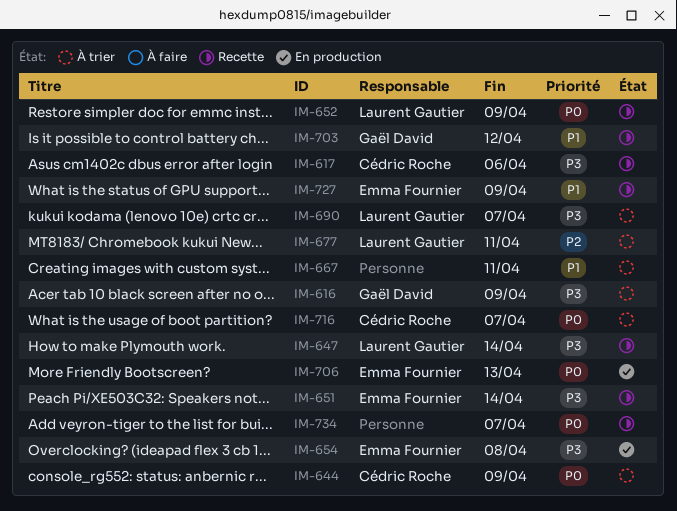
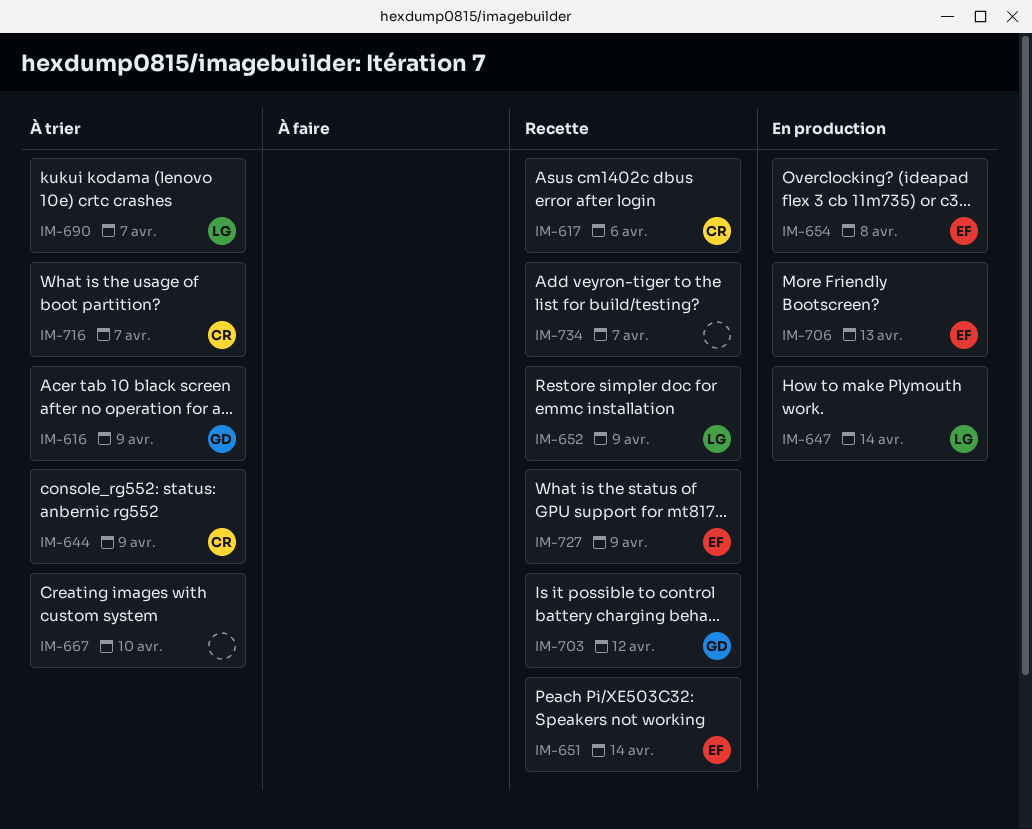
IM-647, status: Recette -> En production
IM-667, due: Apr 11 -> Apr 10
IM-677: present -> none

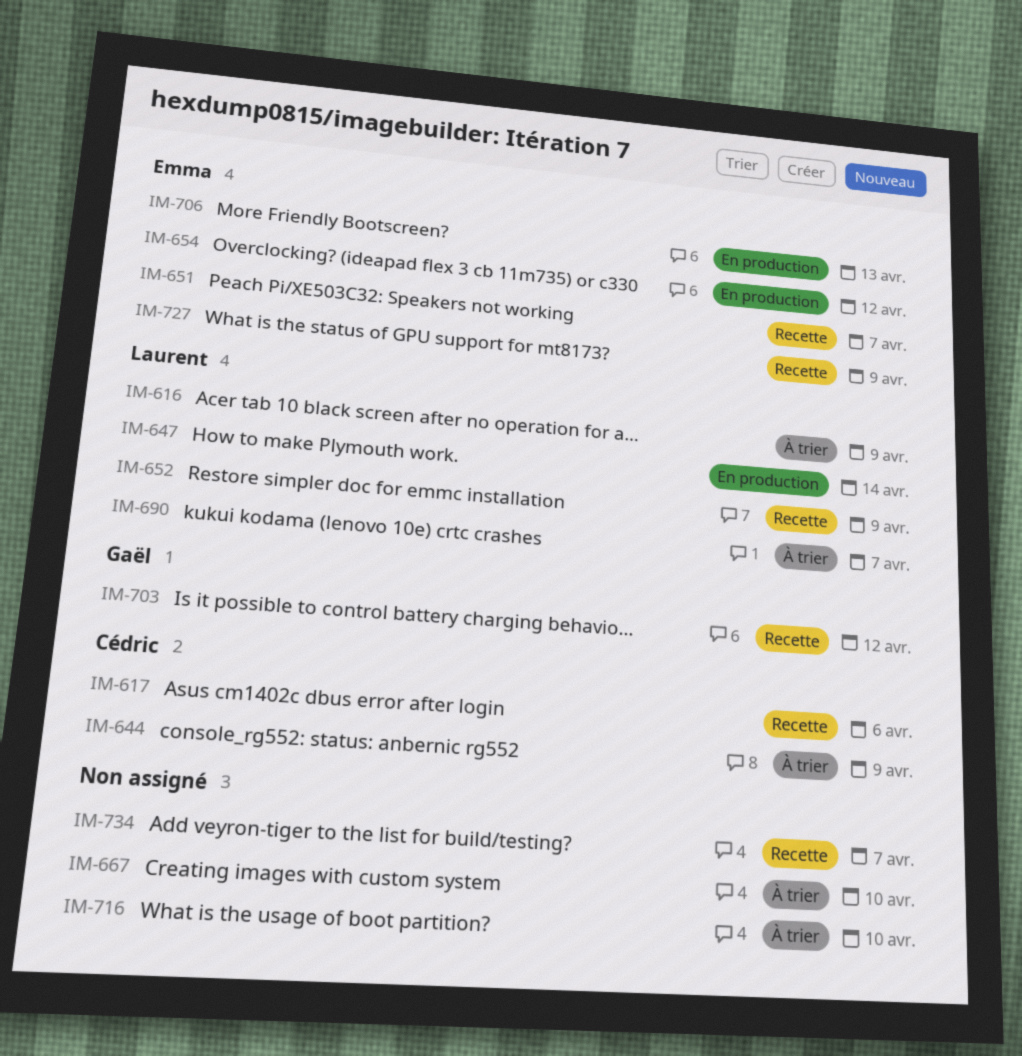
IM-616, owner: Gaël -> Laurent
IM-651, due: Apr 14 -> Apr 7
IM-654, due: Apr 8 -> Apr 12
IM-716, owner: Cédric -> none
IM-716, due: Apr 7 -> Apr 10

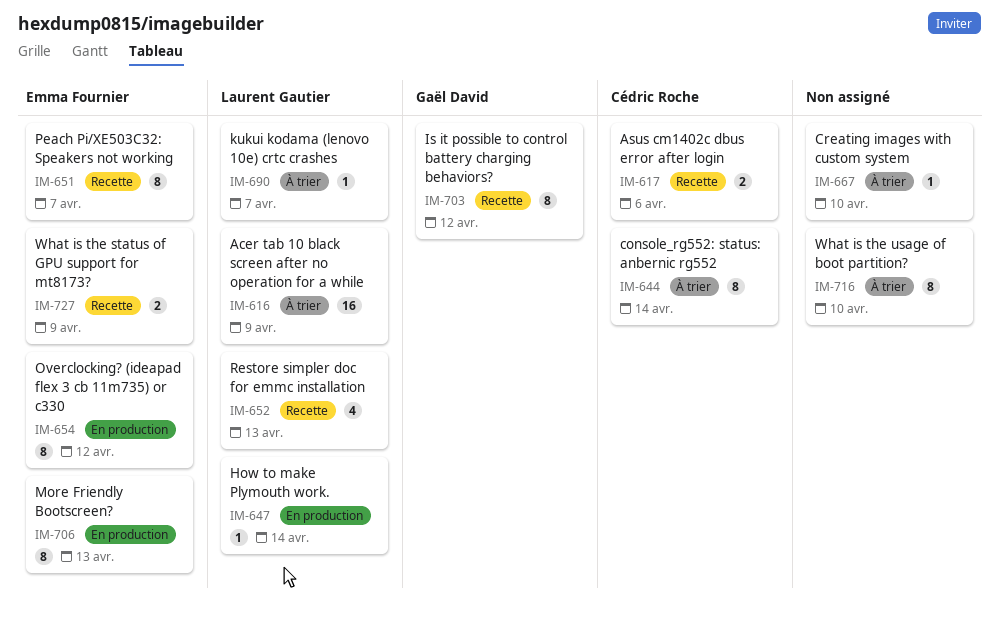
IM-644, due: Apr 9 -> Apr 14
IM-652, due: Apr 9 -> Apr 13
IM-734: present -> none

